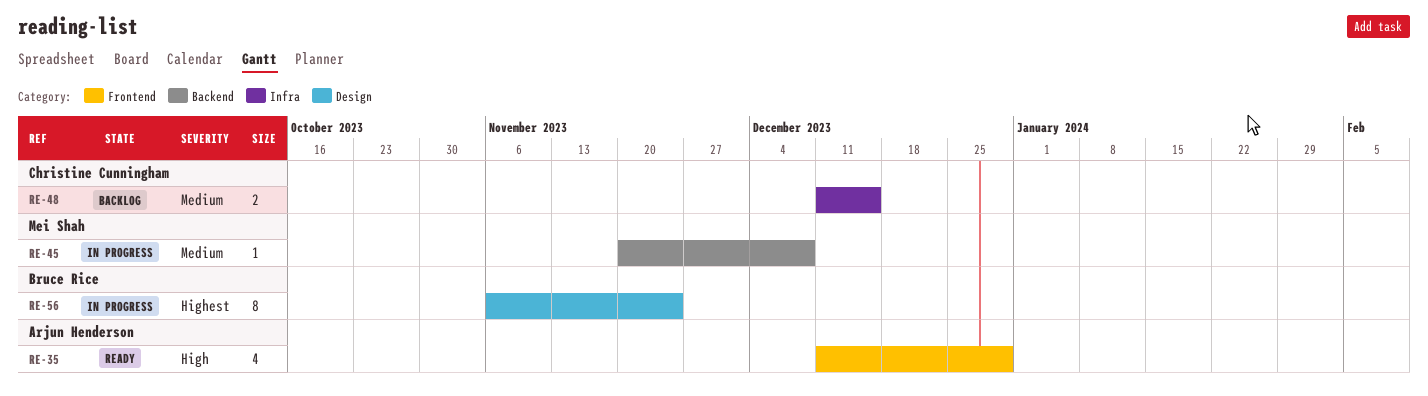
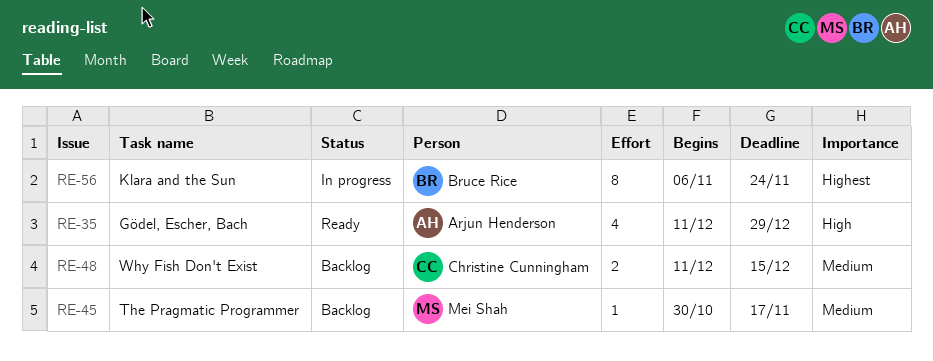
RE-45, status: In progress -> Backlog
RE-45, start: Nov 20 -> Oct 30
RE-45, due: Dec 8 -> Nov 17

